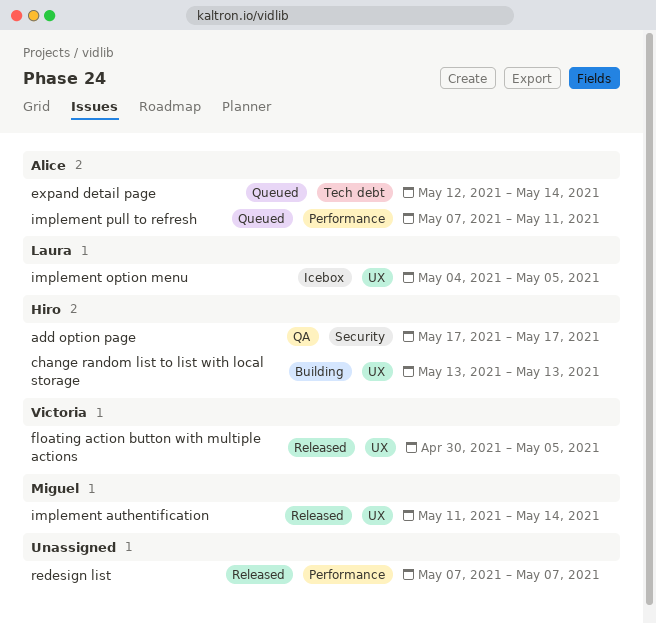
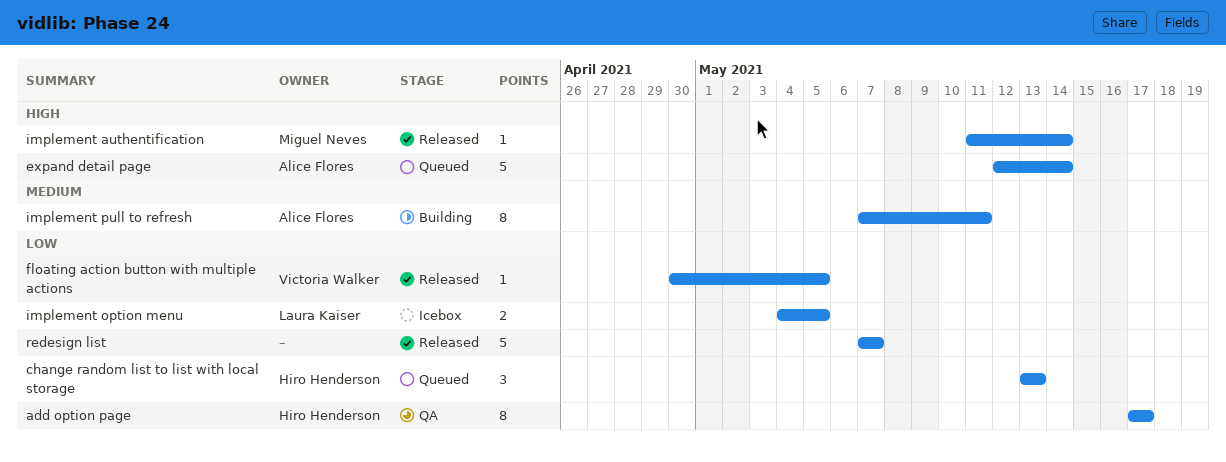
change random list to list with local storage, status: Building -> Queued
implement pull to refresh, status: Queued -> Building

